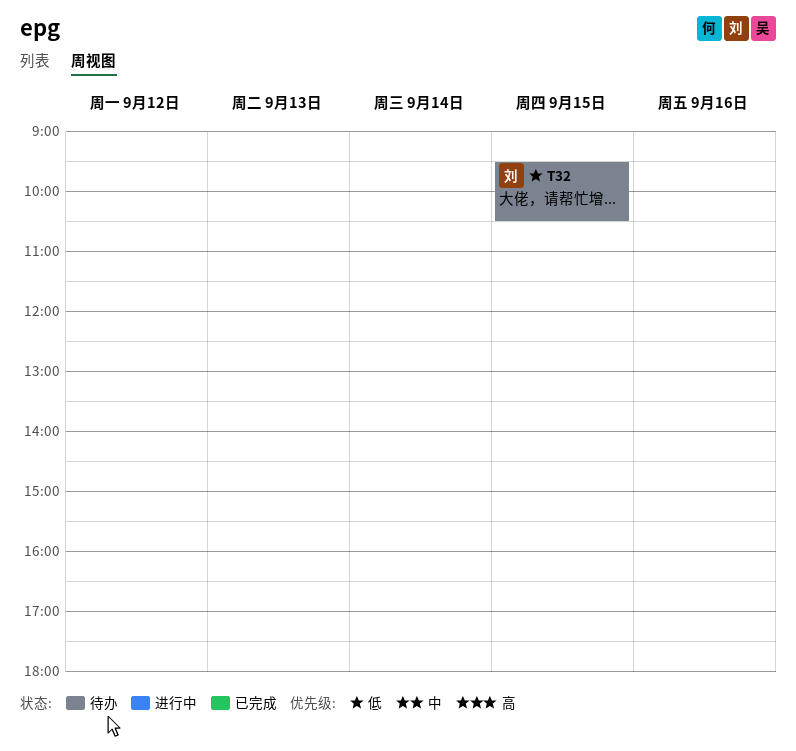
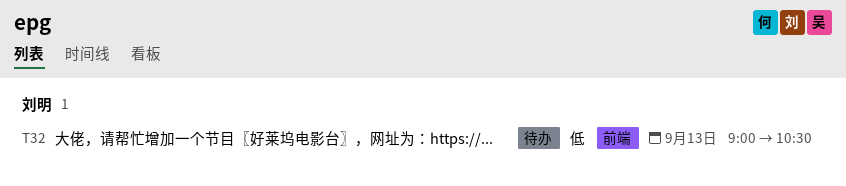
T32, day: Sep 15 -> Sep 13
T32, begins: 09:30 -> 09:00

